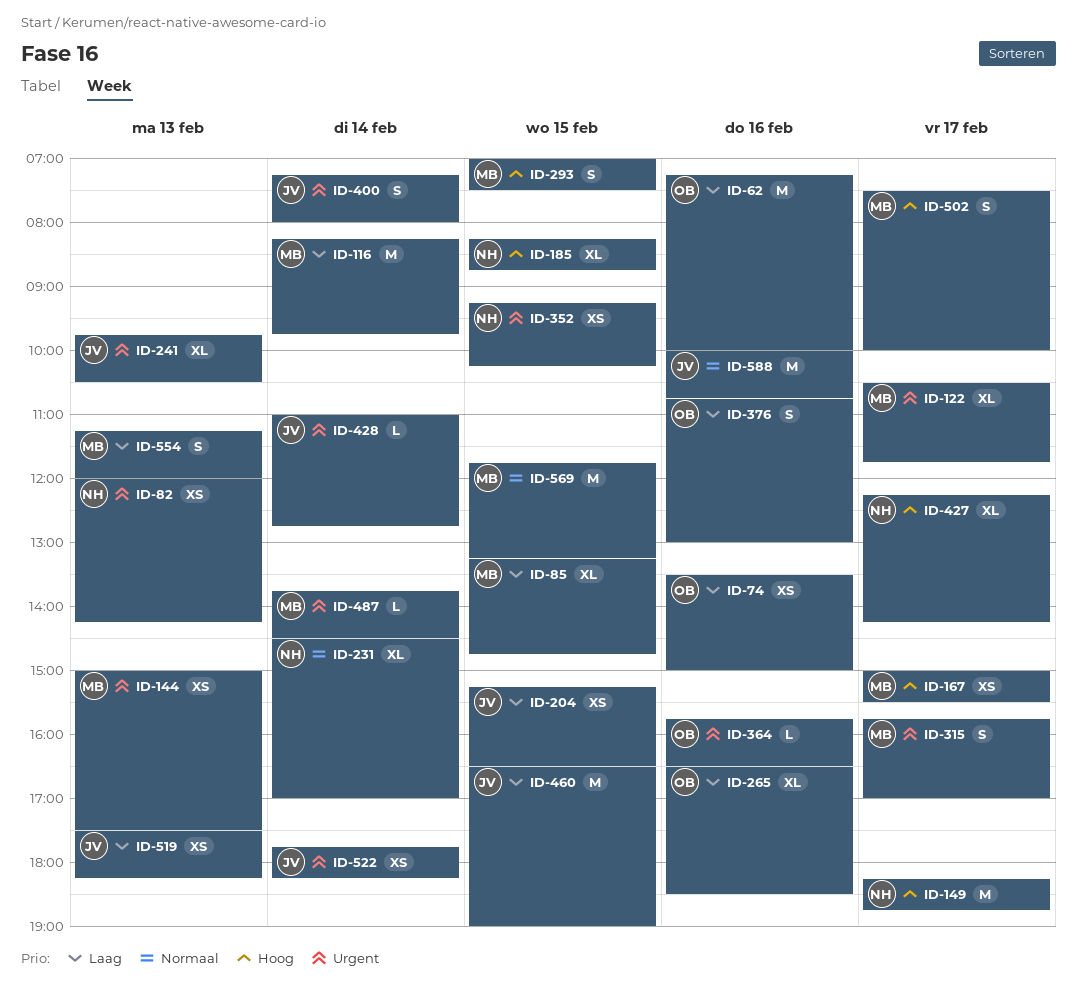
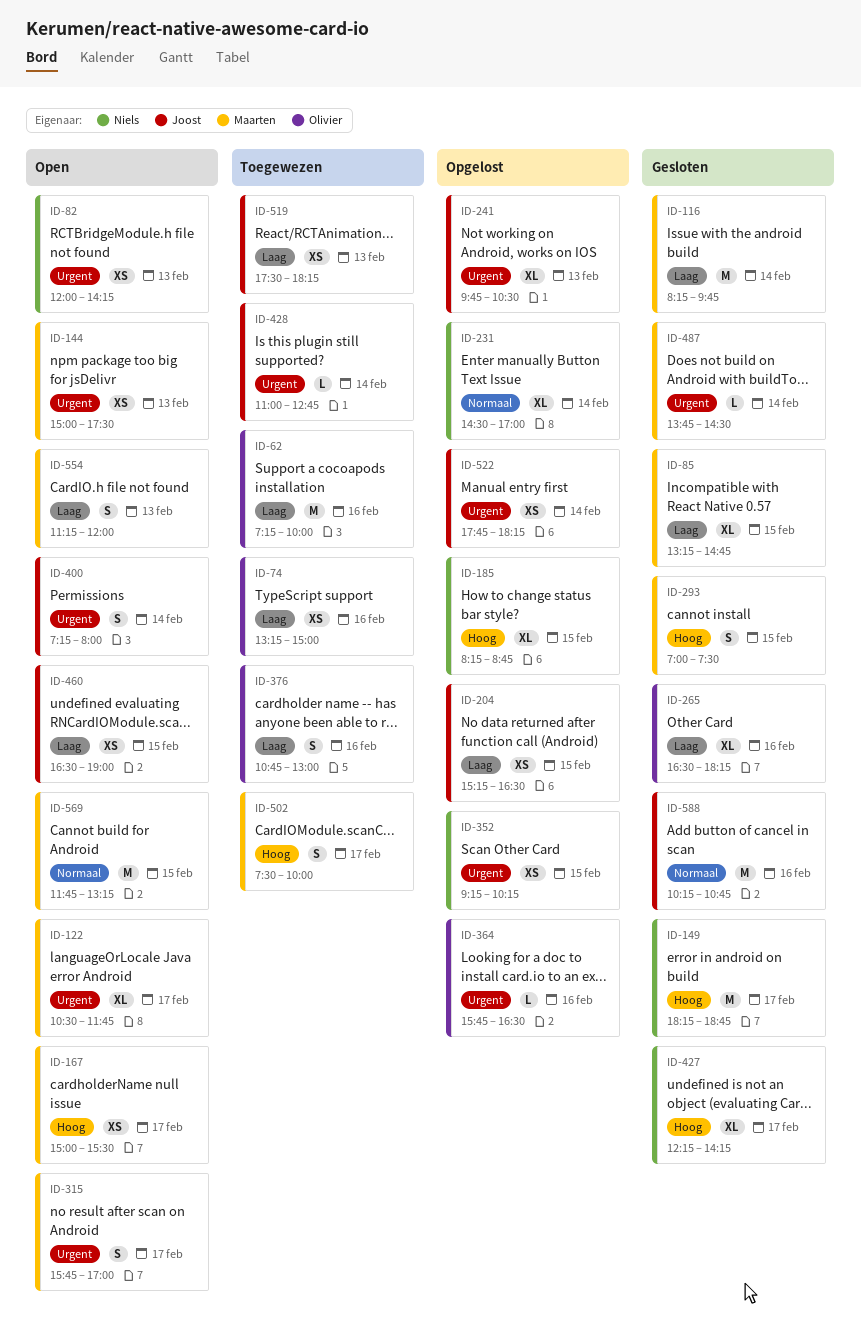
ID-74, begins: 13:30 -> 13:15
ID-265, ends: 18:30 -> 18:15
ID-460, estimate: M -> XS
ID-588, begins: 10:00 -> 10:15

